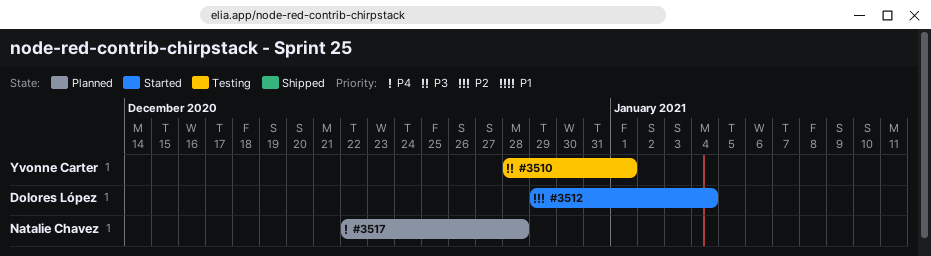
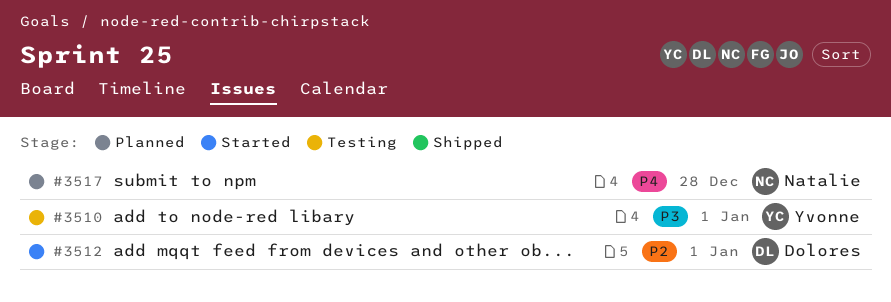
#3512, due: Jan 4 -> Jan 1

